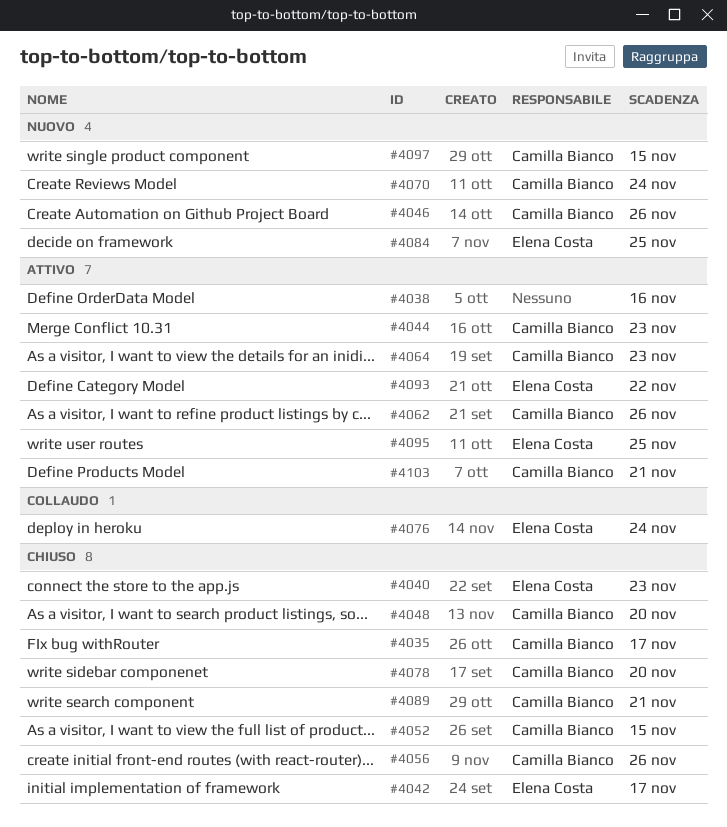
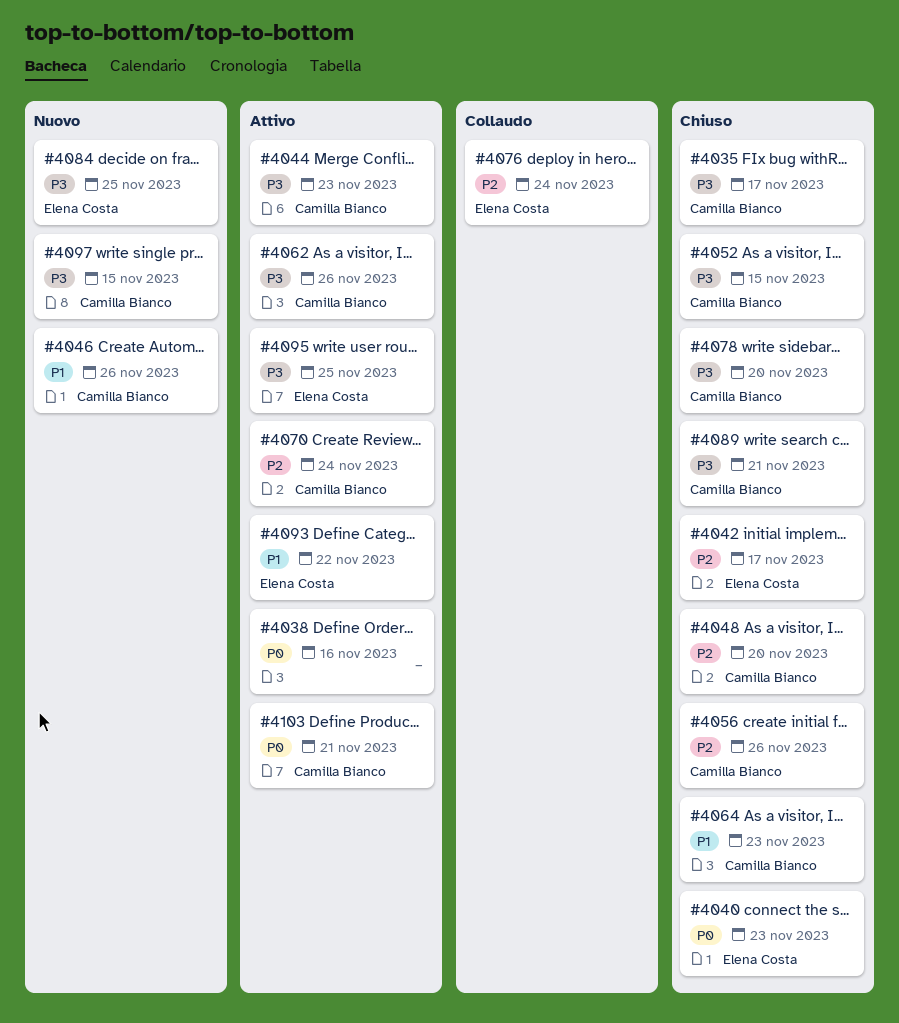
#4064, status: Attivo -> Chiuso
#4070, status: Nuovo -> Attivo

